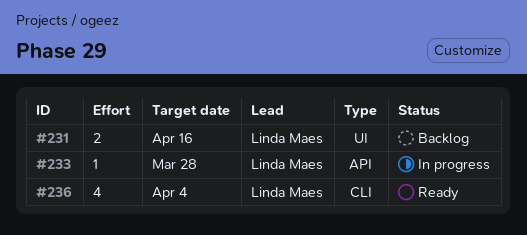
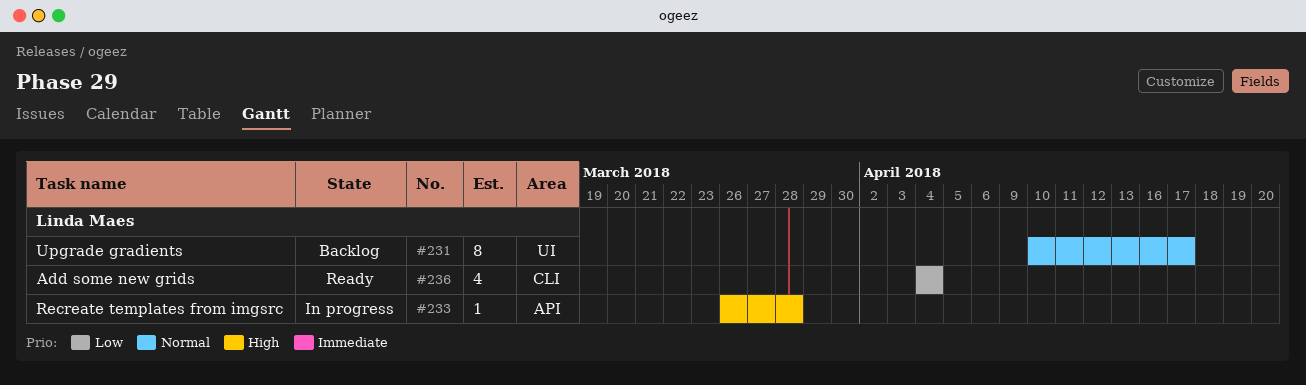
#231, estimate: 2 -> 8
#231, due: Apr 16 -> Apr 17

